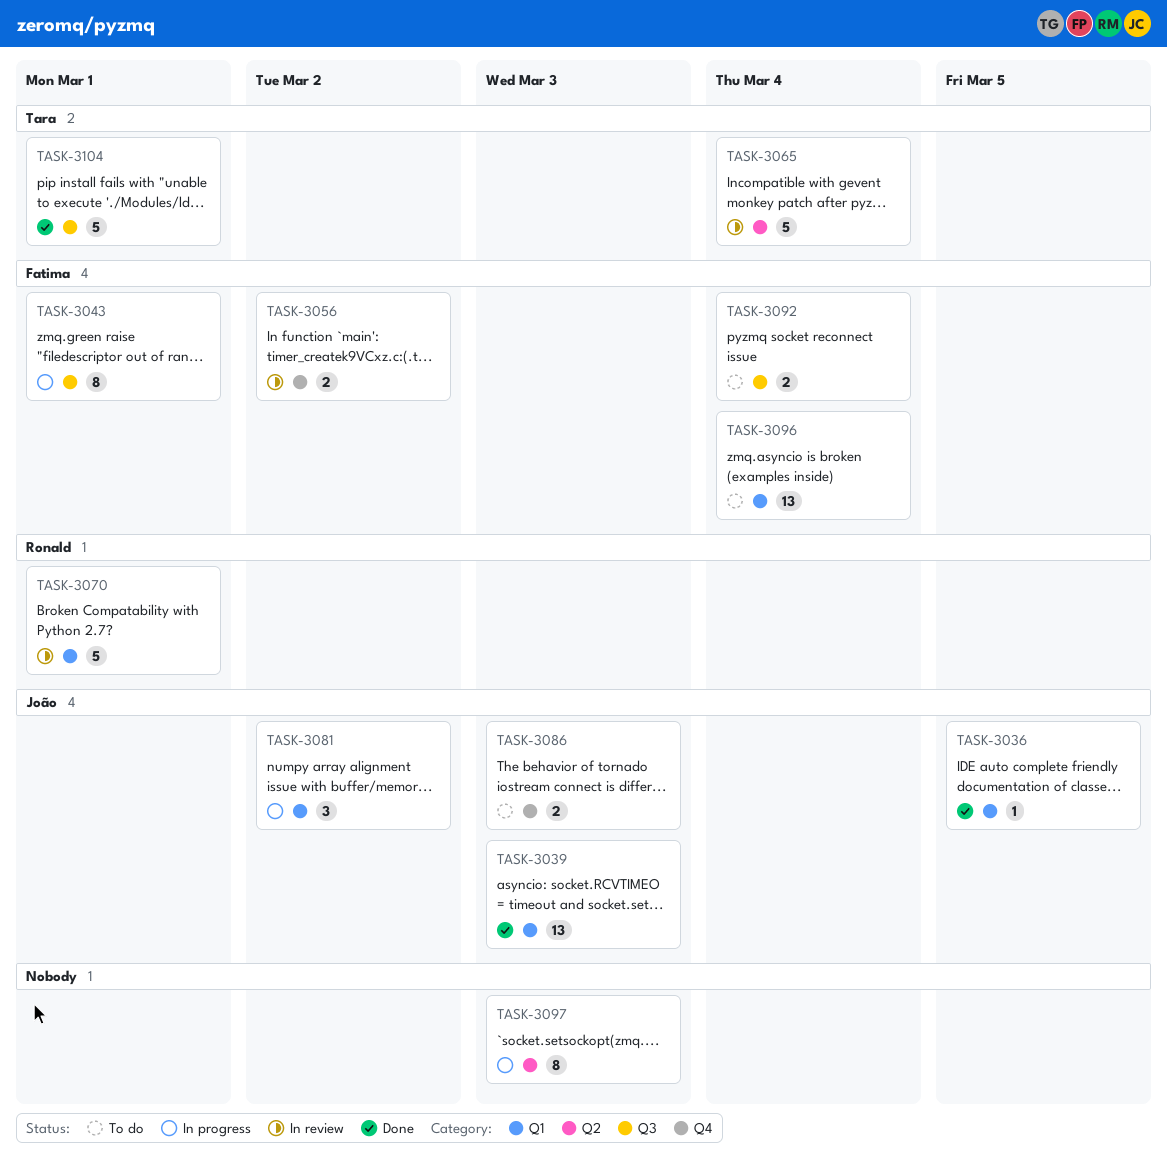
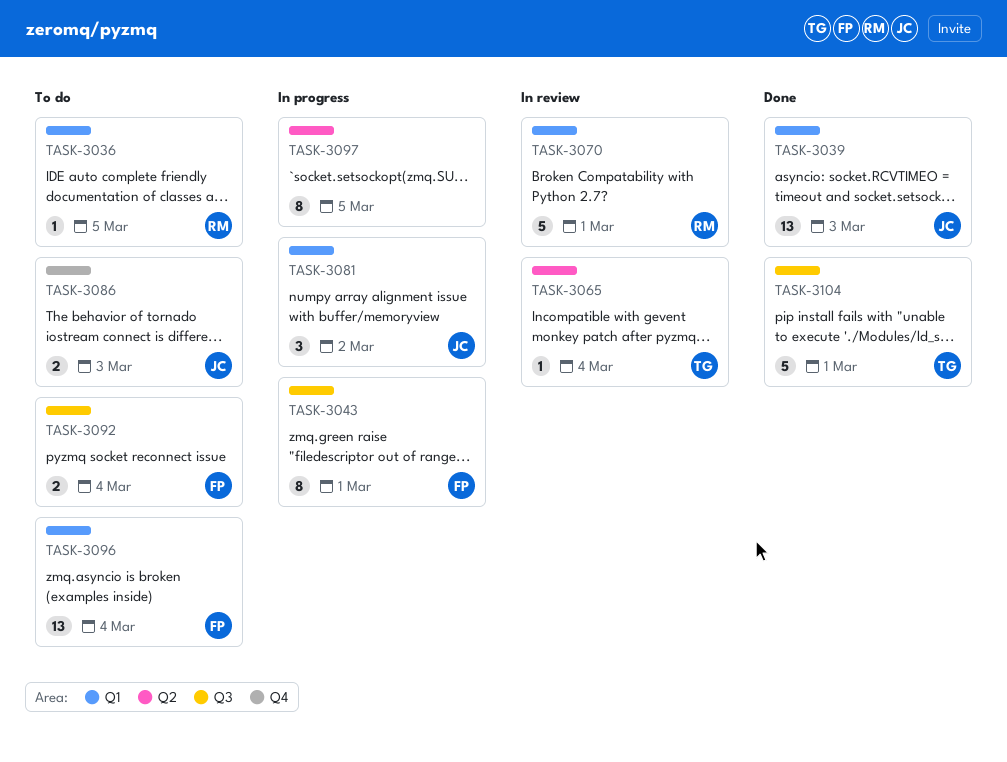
TASK-3036, status: Done -> To do
TASK-3036, owner: João -> Ronald
TASK-3056: present -> none
TASK-3065, estimate: 5 -> 1
TASK-3097, due: Mar 3 -> Mar 5

